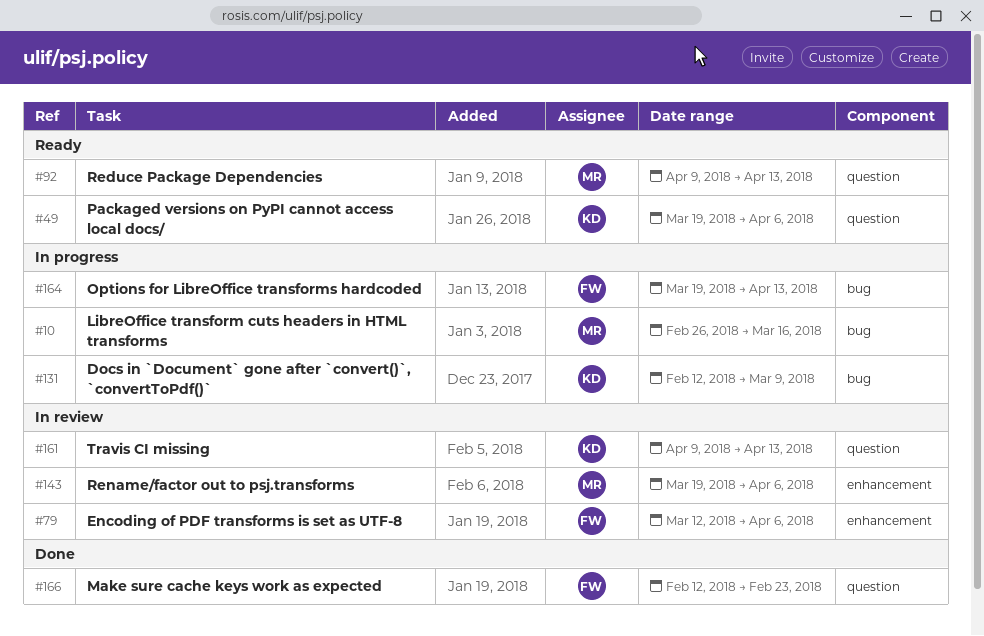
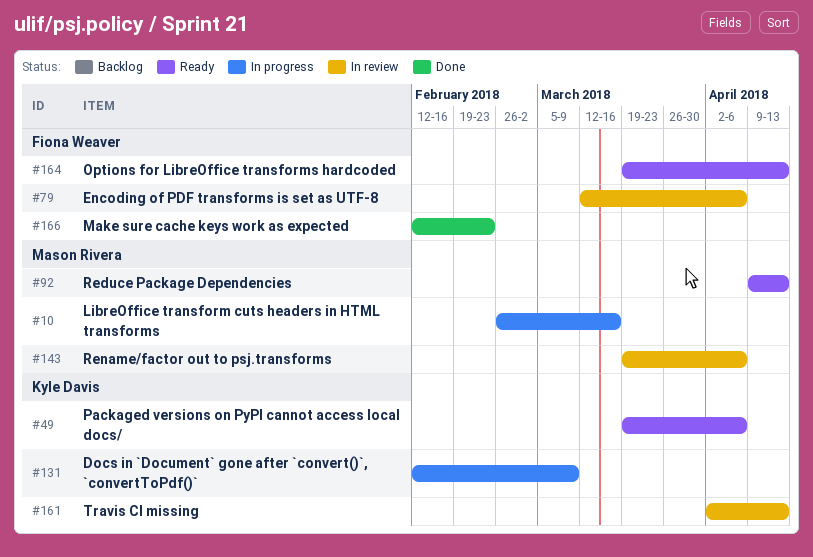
#161, start: Apr 9 -> Apr 2
#164, status: In progress -> Ready

